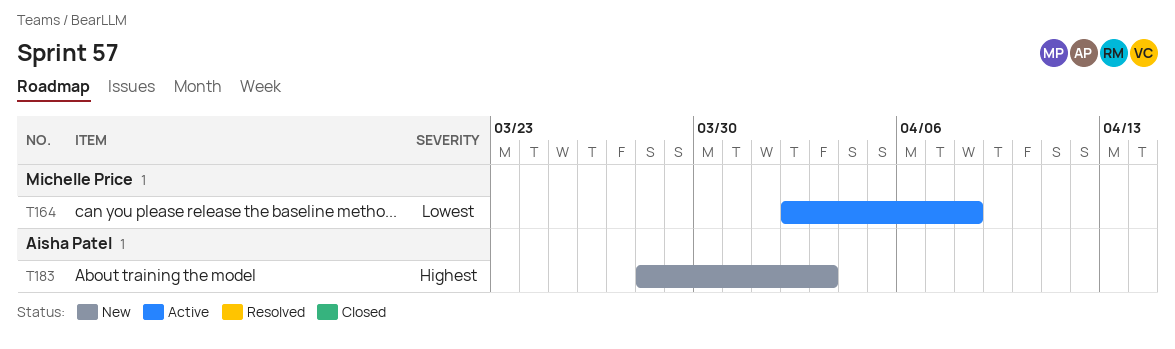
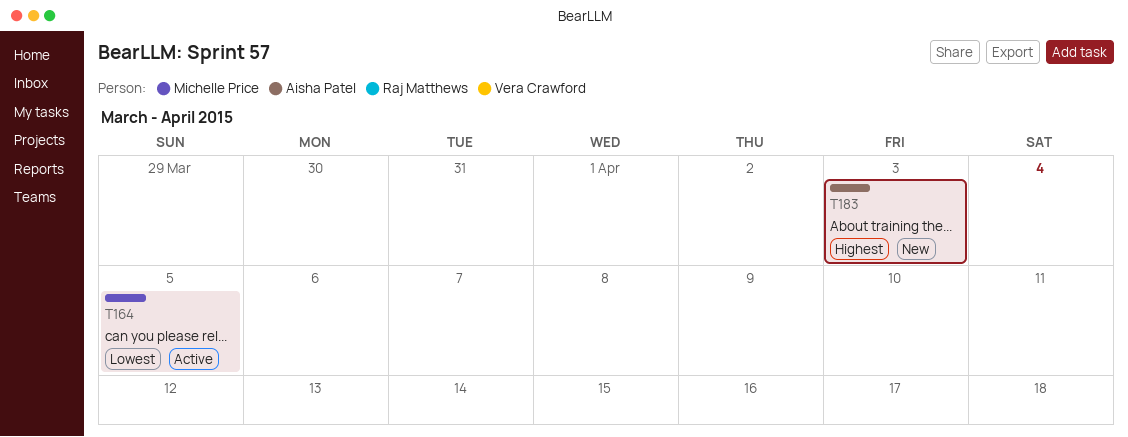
T164, due: Apr 8 -> Apr 5

